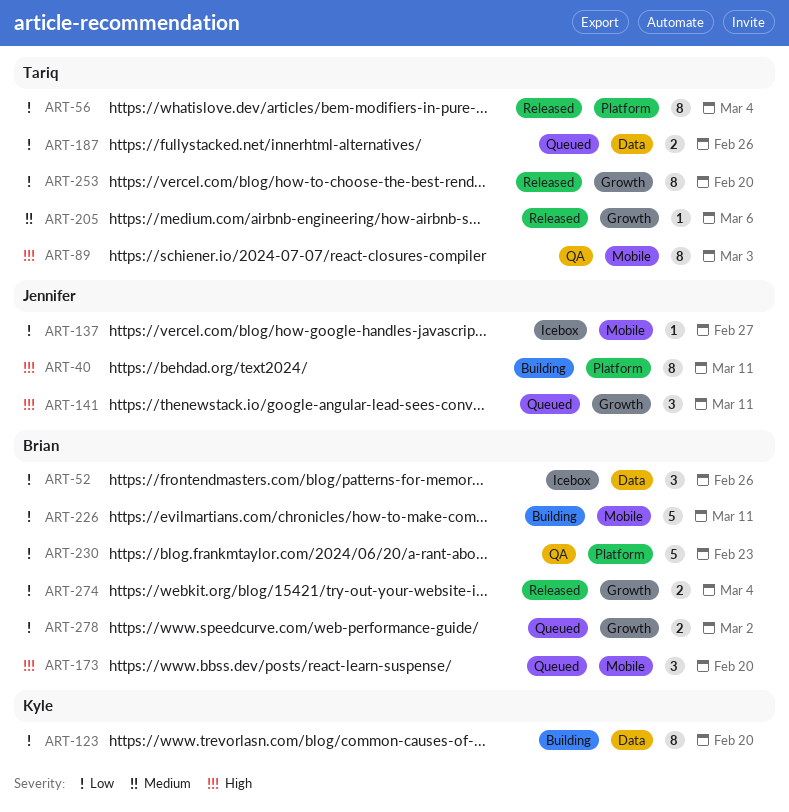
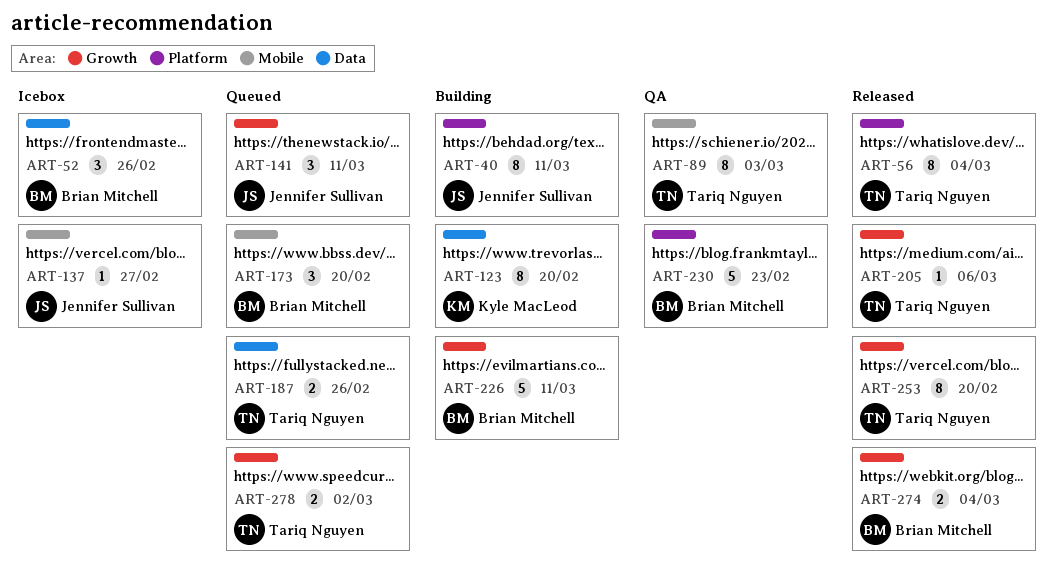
ART-226, label: Mobile -> Growth
ART-278, owner: Brian Mitchell -> Tariq Nguyen

